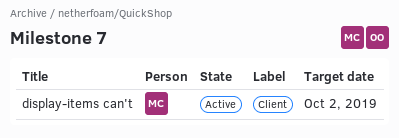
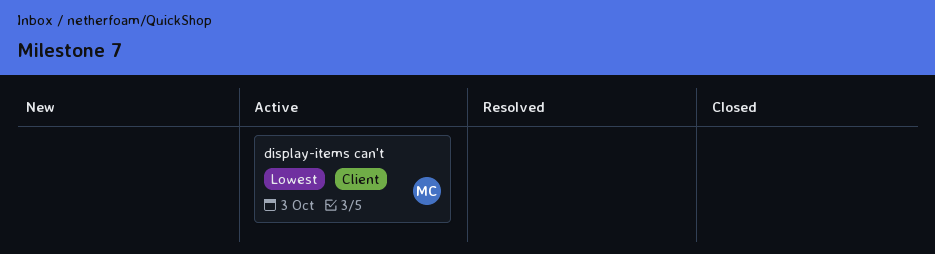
display-items can't, due: Oct 2 -> Oct 3

